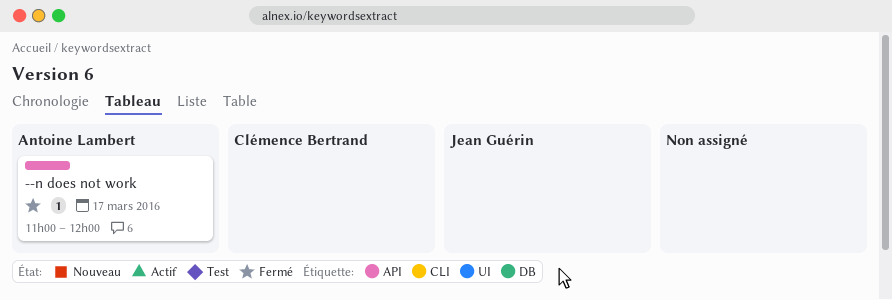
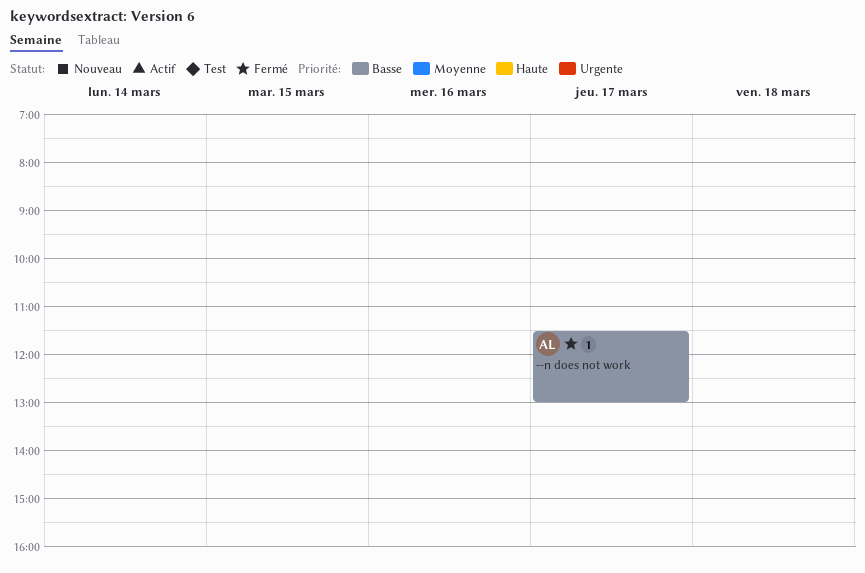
--n does not work, begins: 11:00 -> 11:30
--n does not work, ends: 12:00 -> 13:00

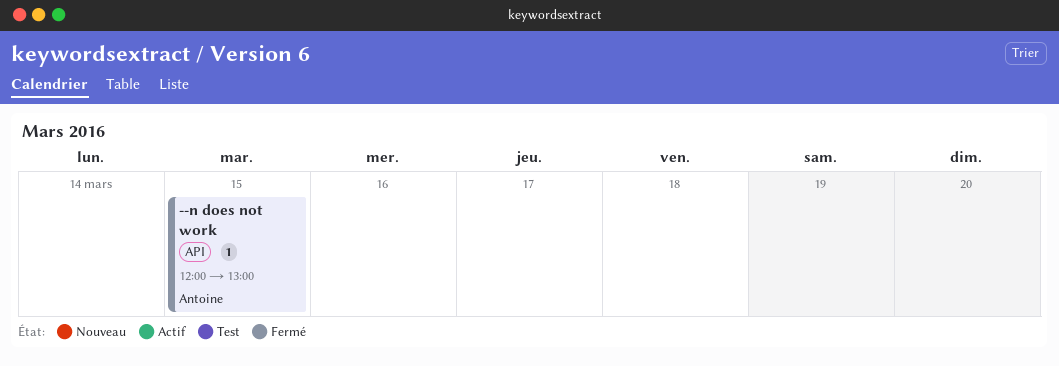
--n does not work, day: Mar 17 -> Mar 15
--n does not work, begins: 11:30 -> 12:00

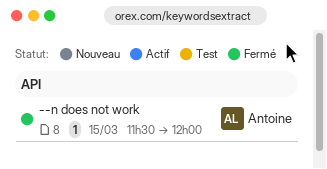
--n does not work, begins: 12:00 -> 11:30
--n does not work, ends: 13:00 -> 12:00

